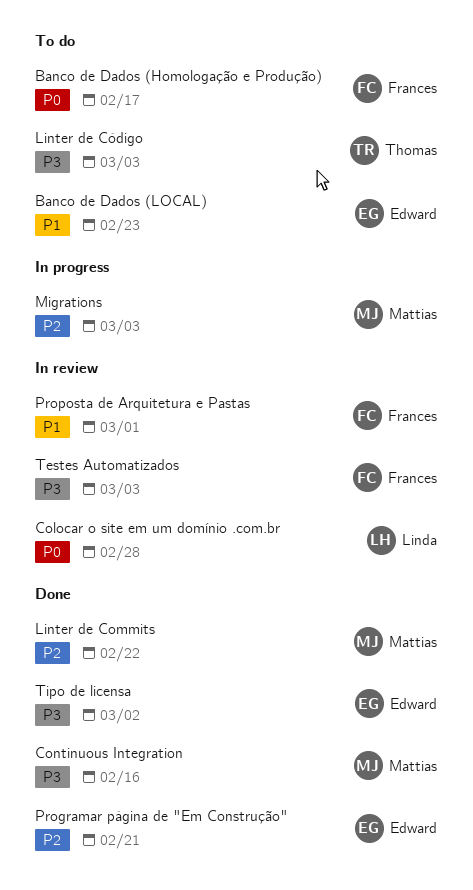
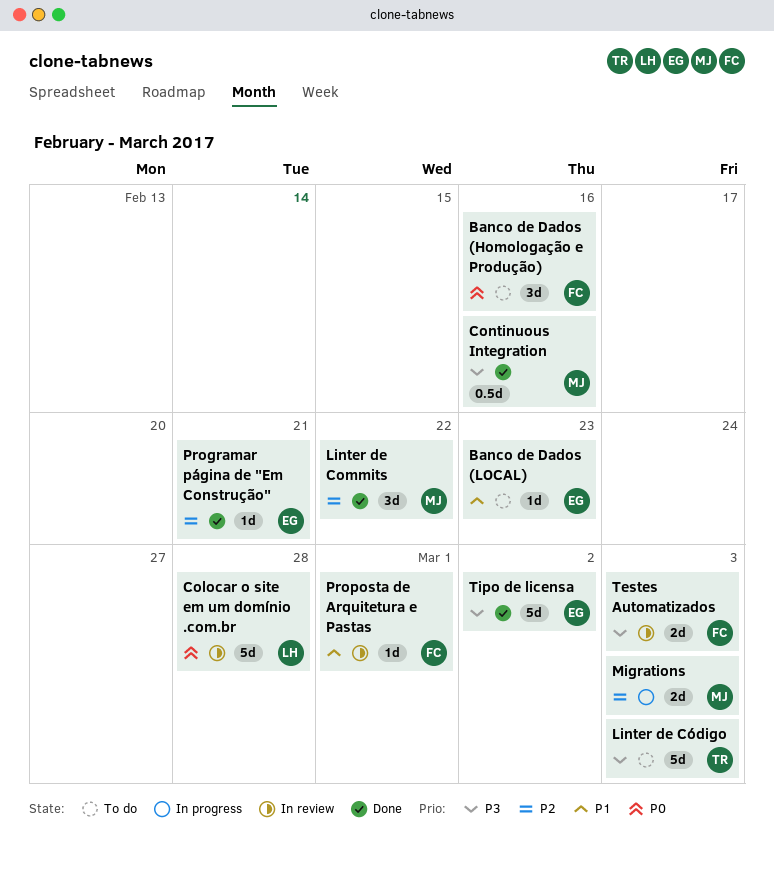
Banco de Dados (Homologação e Produção), due: Feb 17 -> Feb 16

